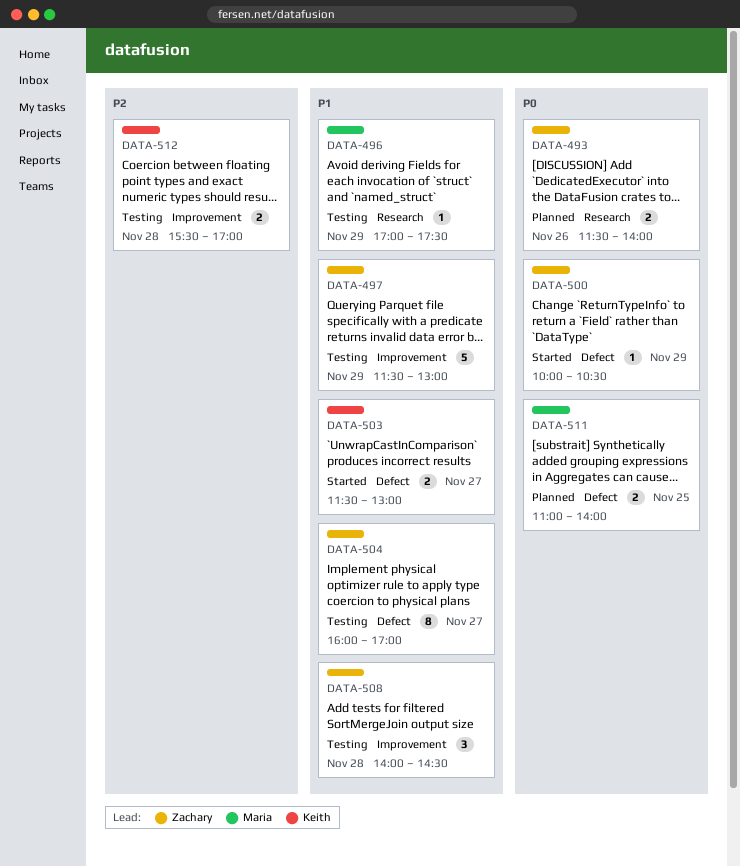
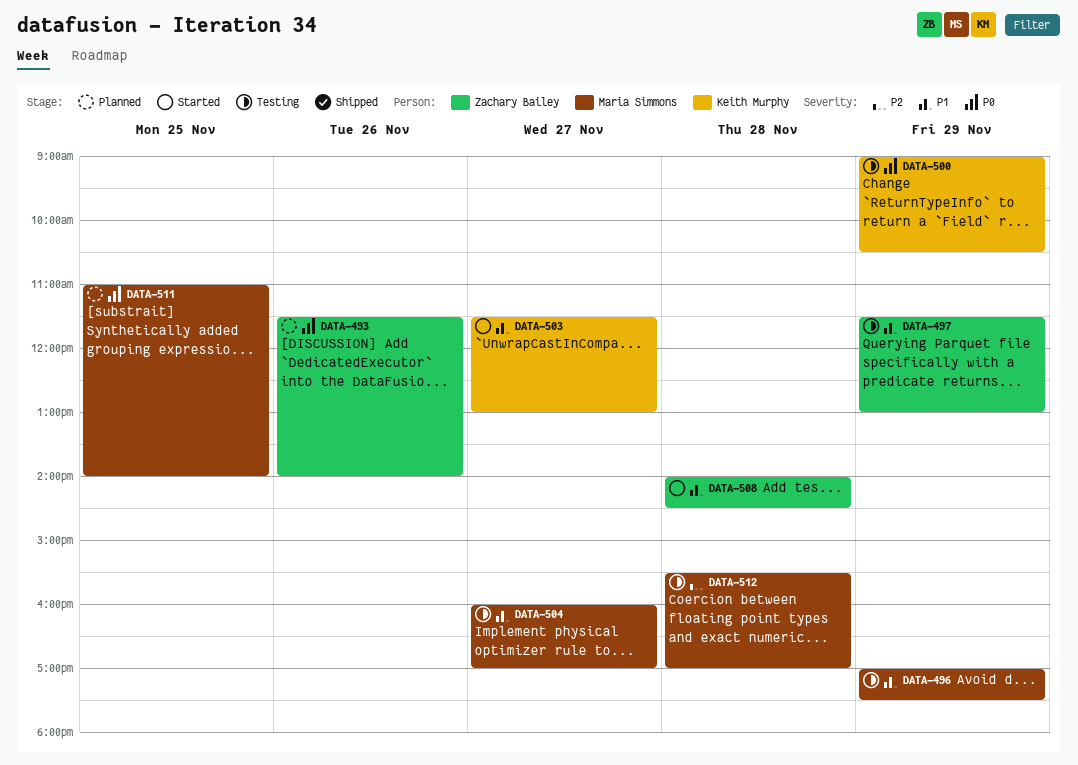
DATA-500, status: Started -> Testing
DATA-500, owner: Zachary Bailey -> Keith Murphy
DATA-500, begins: 10:00 -> 09:00
DATA-504, owner: Zachary Bailey -> Maria Simmons
DATA-508, status: Testing -> Started
DATA-512, owner: Keith Murphy -> Maria Simmons

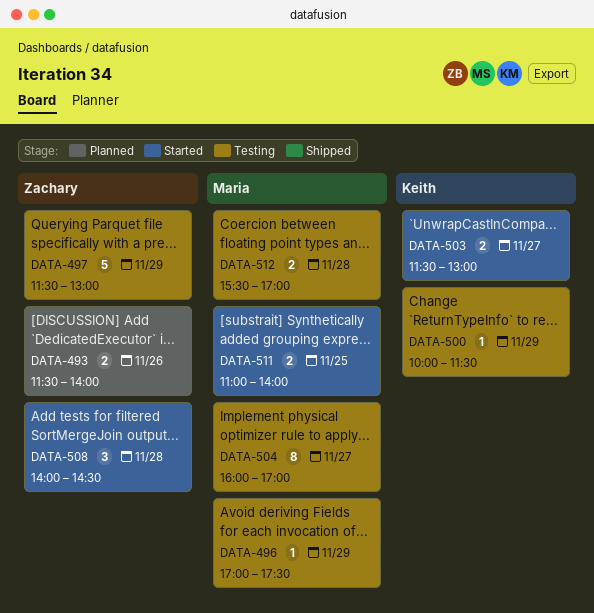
DATA-500, begins: 09:00 -> 10:00
DATA-500, ends: 10:30 -> 11:30
DATA-511, status: Planned -> Started

